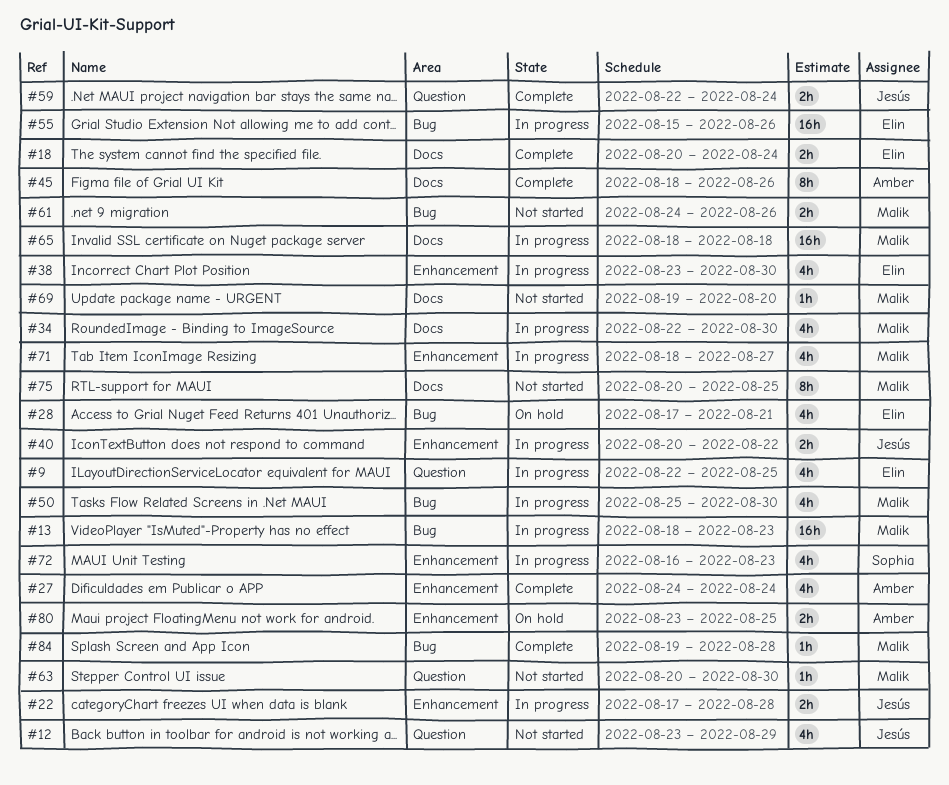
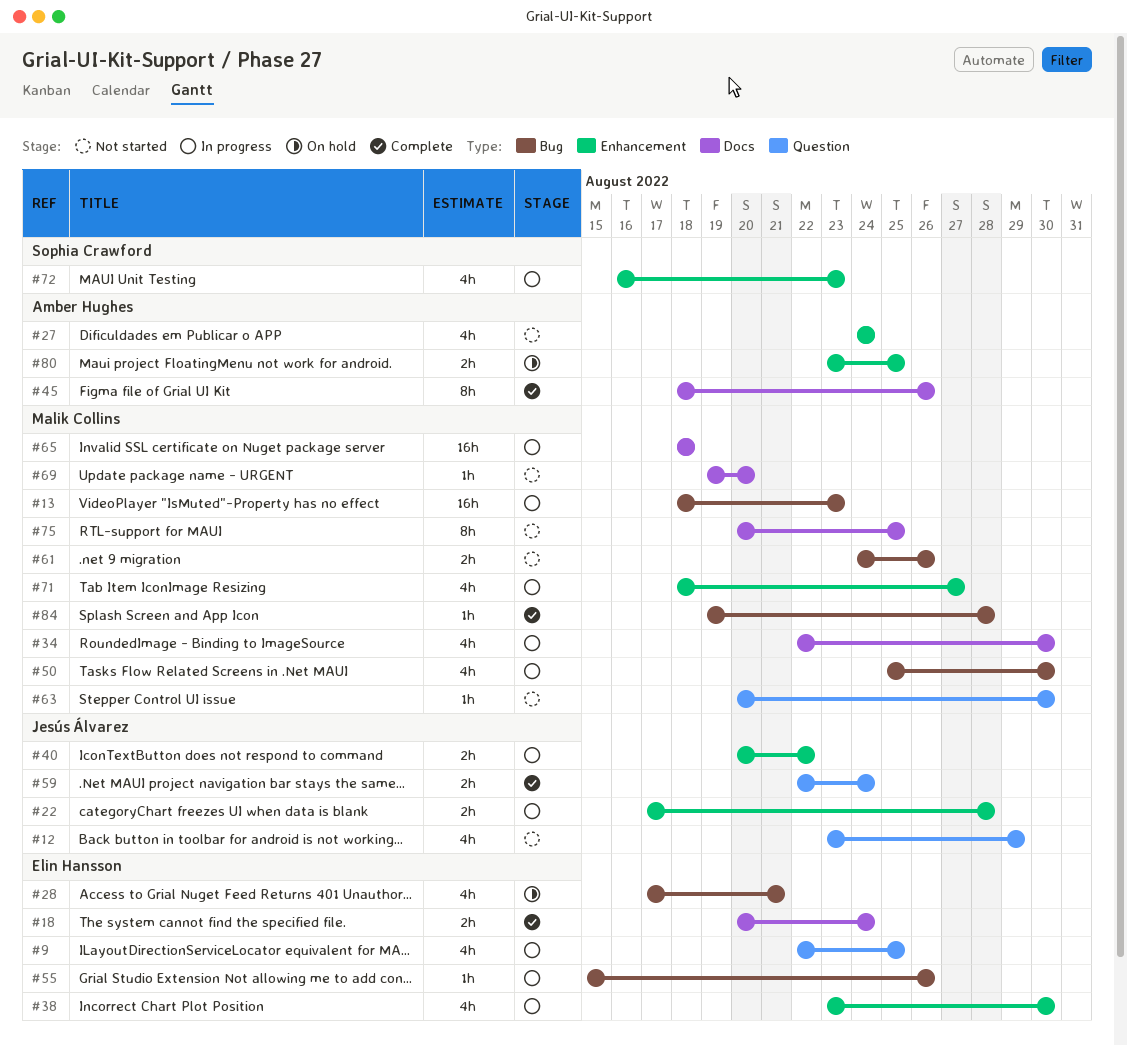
#27, status: Complete -> Not started
#55, estimate: 16h -> 1h

